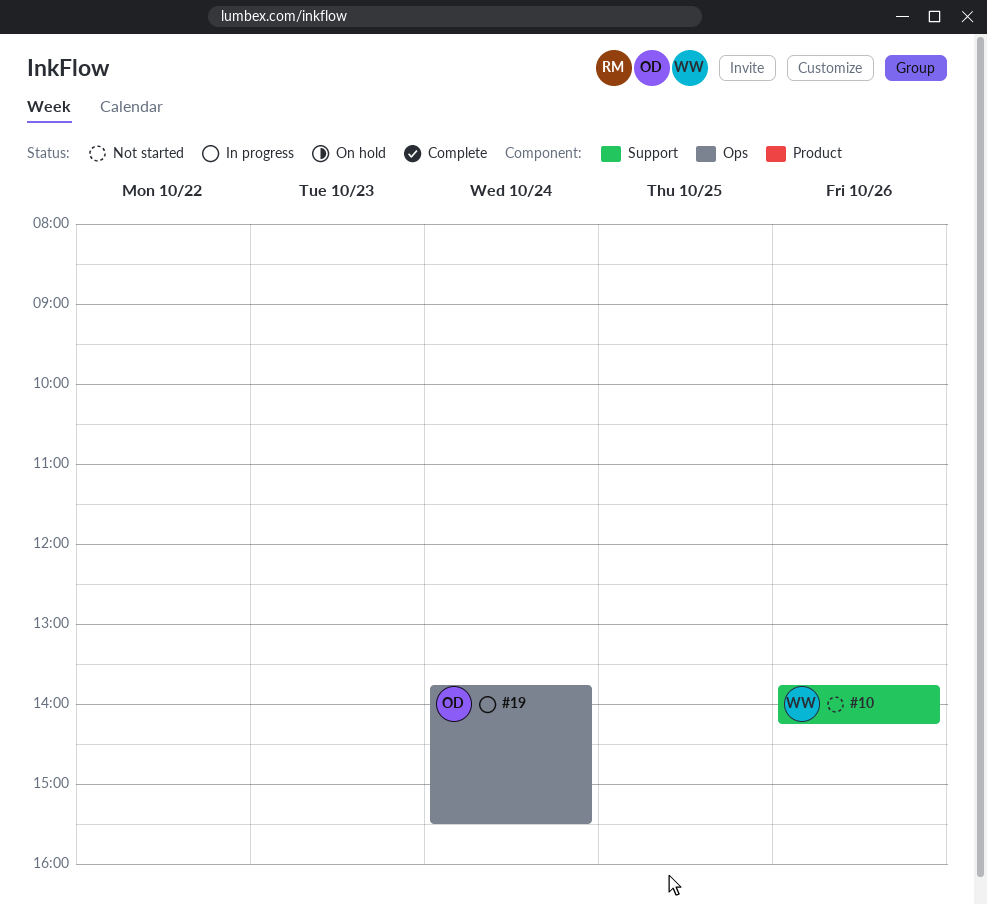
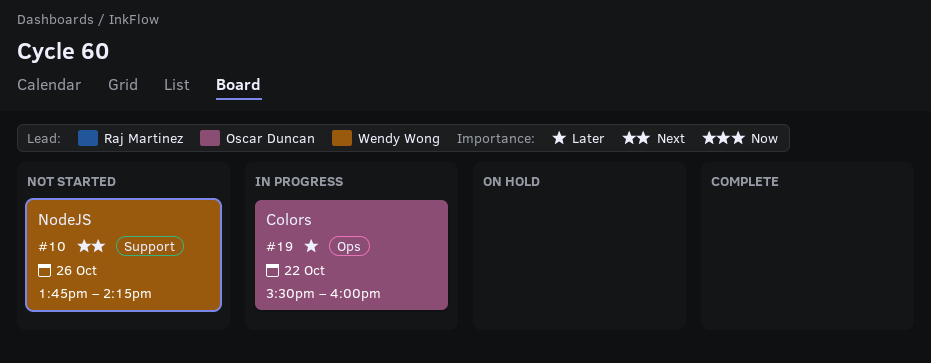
#19, day: Oct 24 -> Oct 22
#19, begins: 13:45 -> 15:30
#19, ends: 15:30 -> 16:00

